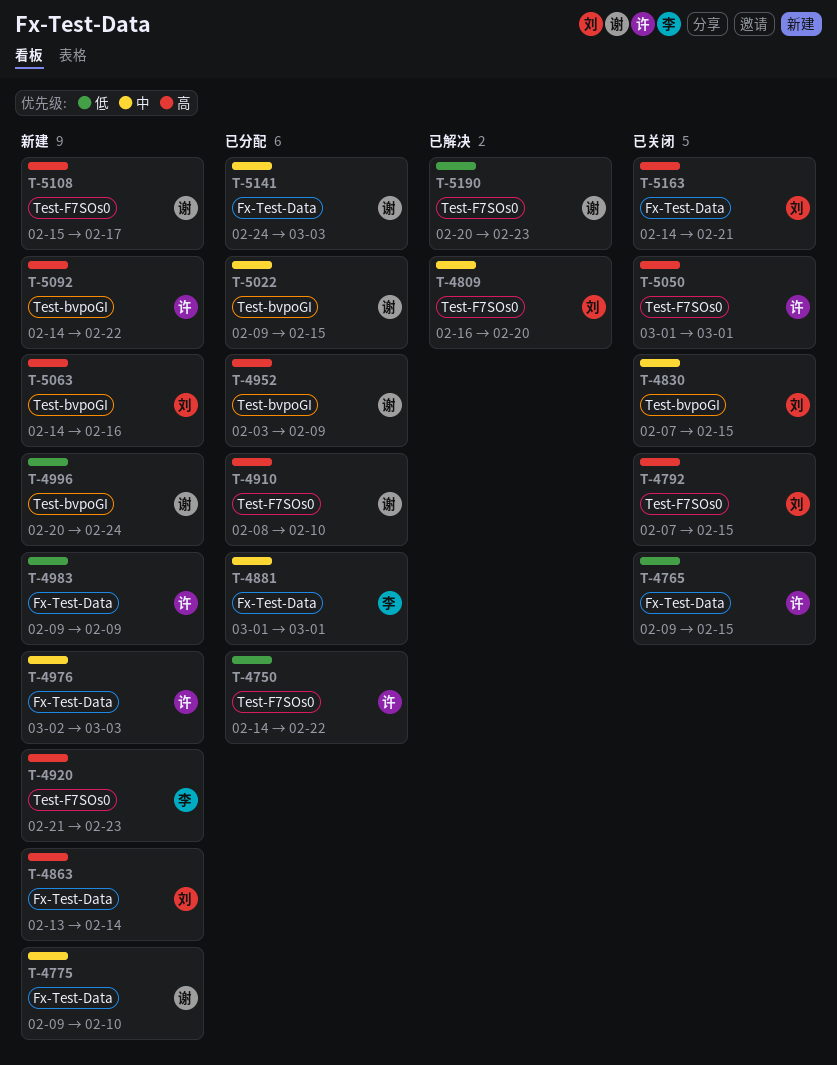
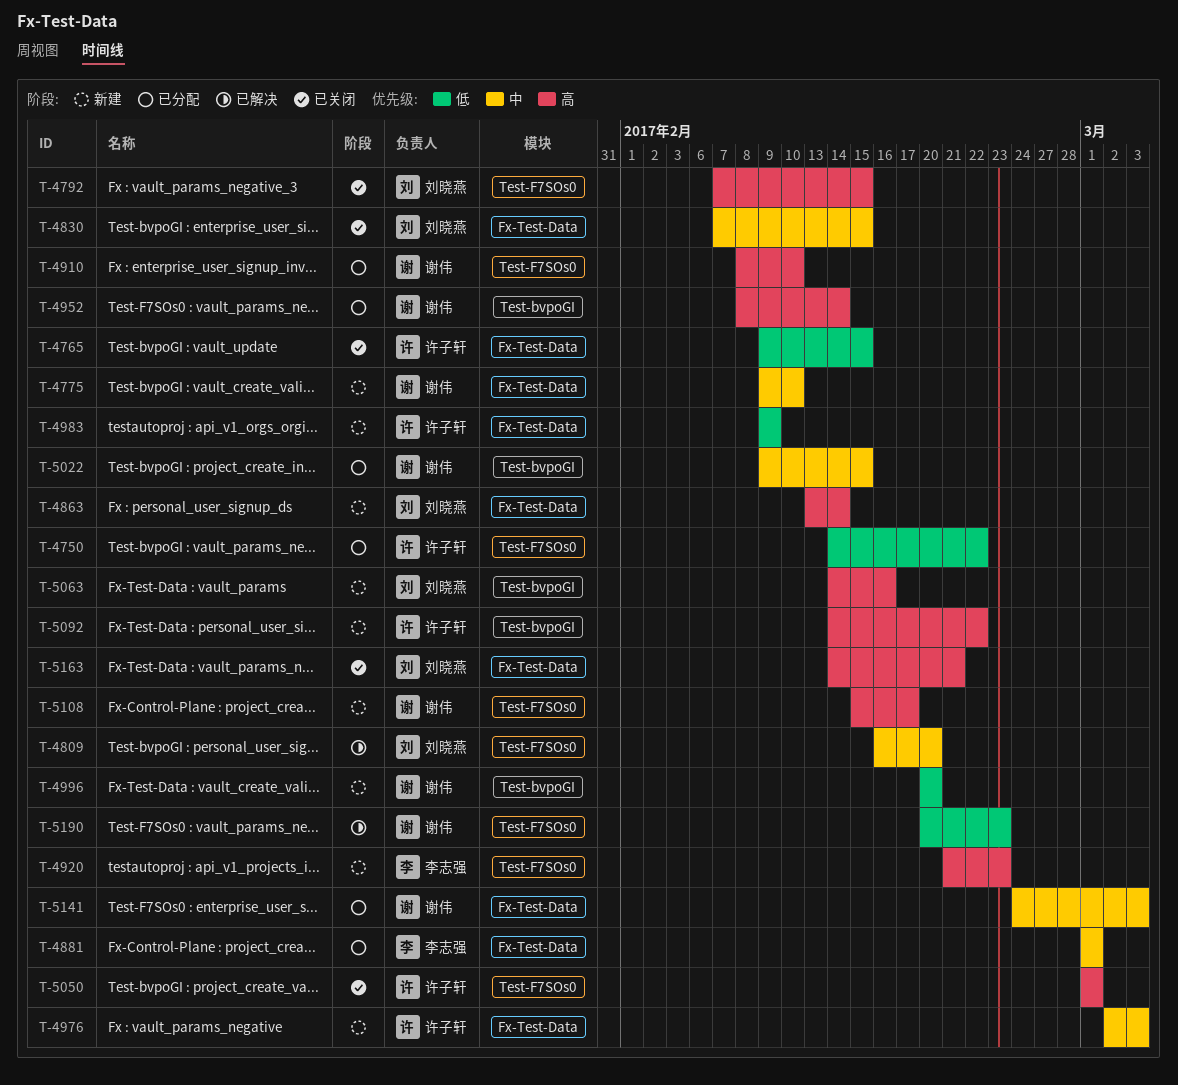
T-4830, label: Test-bvpoGI -> Fx-Test-Data
T-4952, start: Feb 3 -> Feb 8
T-4952, due: Feb 9 -> Feb 14
T-4996, due: Feb 24 -> Feb 20

